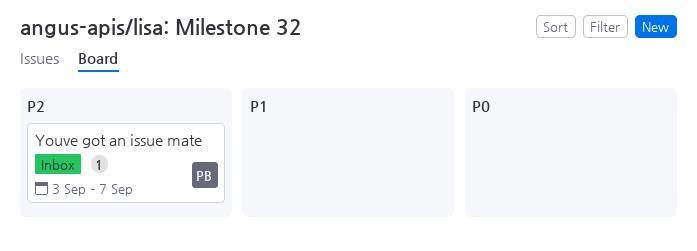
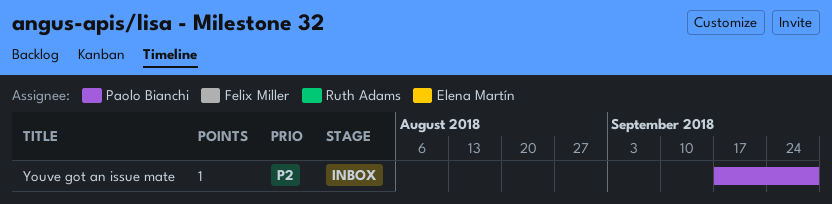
Youve got an issue mate, start: Sep 3 -> Sep 17
Youve got an issue mate, due: Sep 7 -> Sep 28

